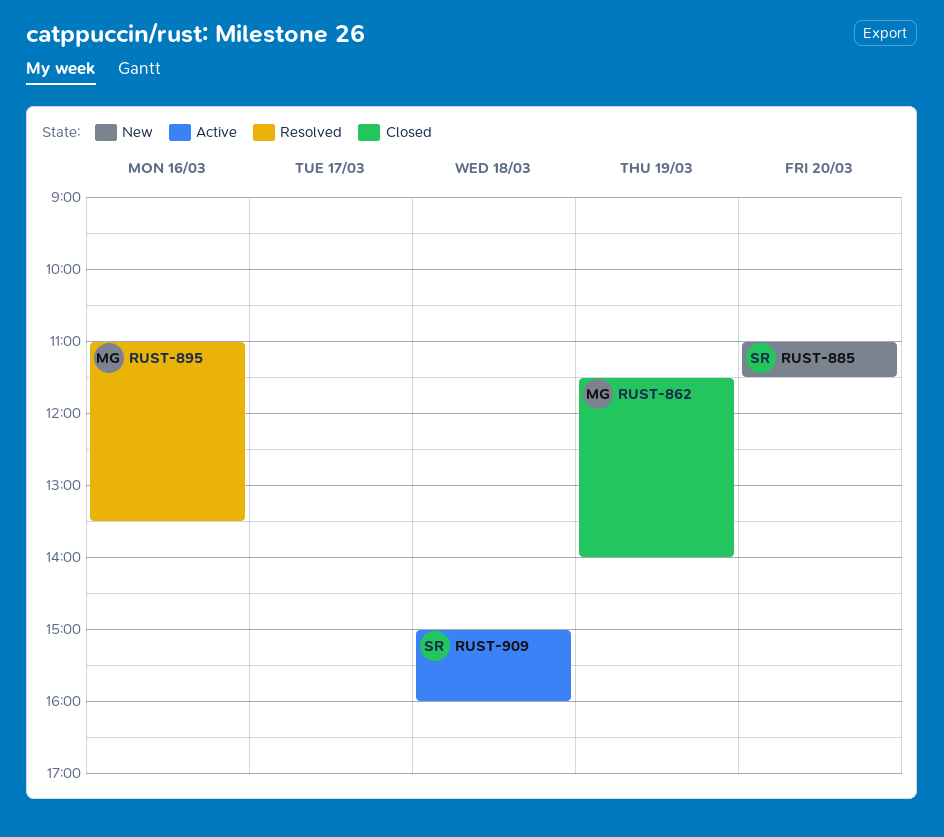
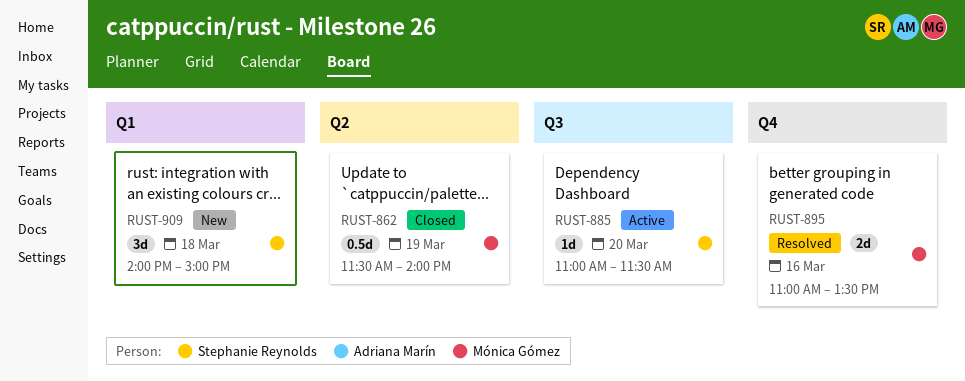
RUST-885, status: New -> Active
RUST-909, status: Active -> New
RUST-909, begins: 15:00 -> 14:00
RUST-909, ends: 16:00 -> 15:00

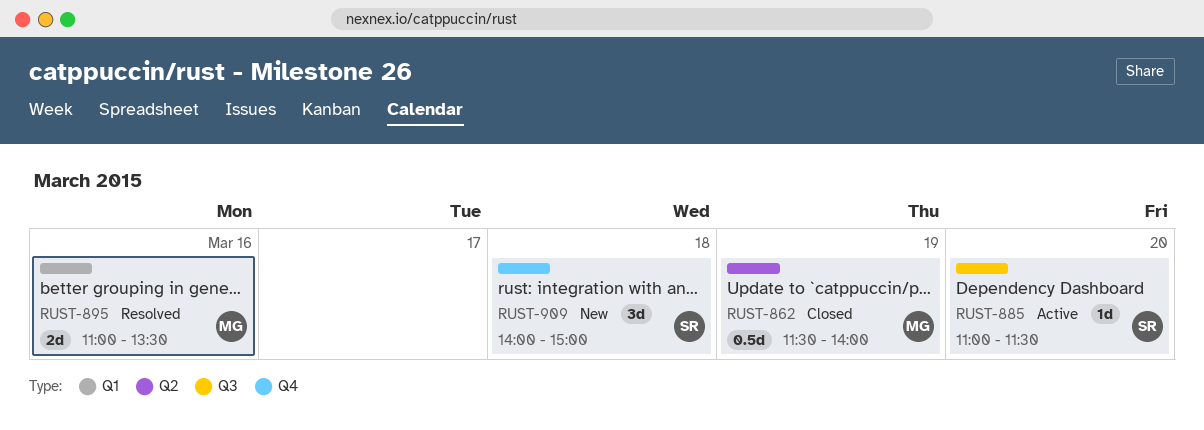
RUST-895, label: Q4 -> Q1
RUST-909, label: Q1 -> Q4

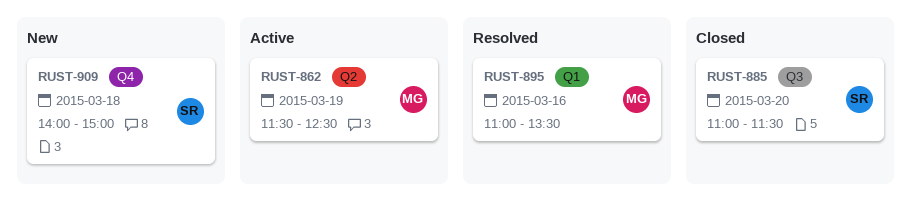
RUST-862, status: Closed -> Active
RUST-862, ends: 14:00 -> 12:30
RUST-885, status: Active -> Closed

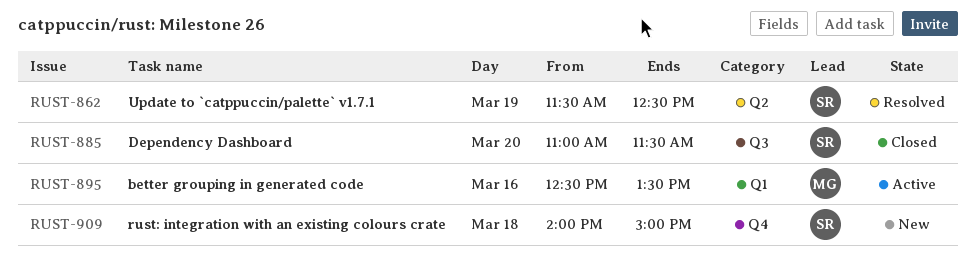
RUST-862, status: Active -> Resolved
RUST-862, owner: MG -> SR
RUST-895, status: Resolved -> Active
RUST-895, begins: 11:00 -> 12:30

